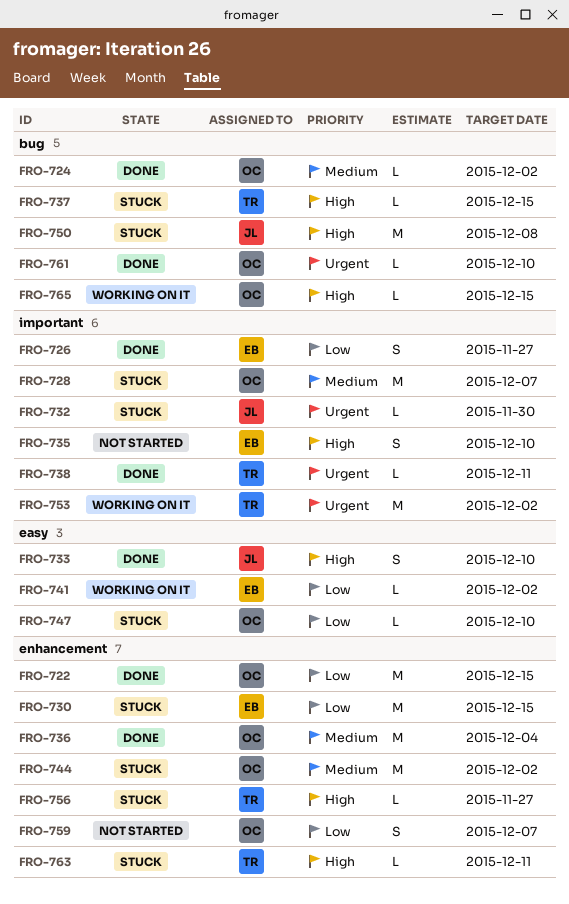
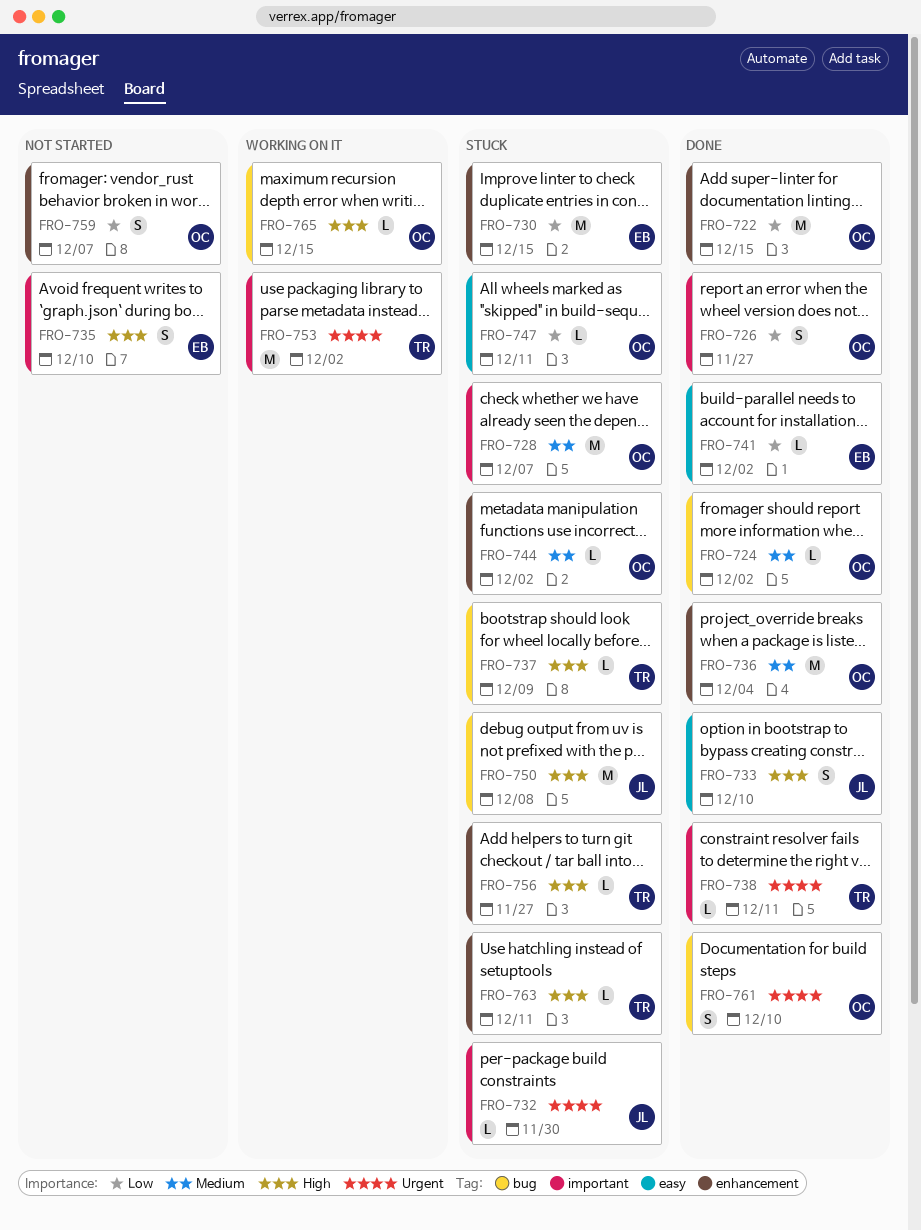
FRO-726, owner: EB -> OC
FRO-737, due: Dec 15 -> Dec 9
FRO-741, status: Working on it -> Done
FRO-744, estimate: M -> L
FRO-747, due: Dec 10 -> Dec 11
FRO-761, estimate: L -> S

